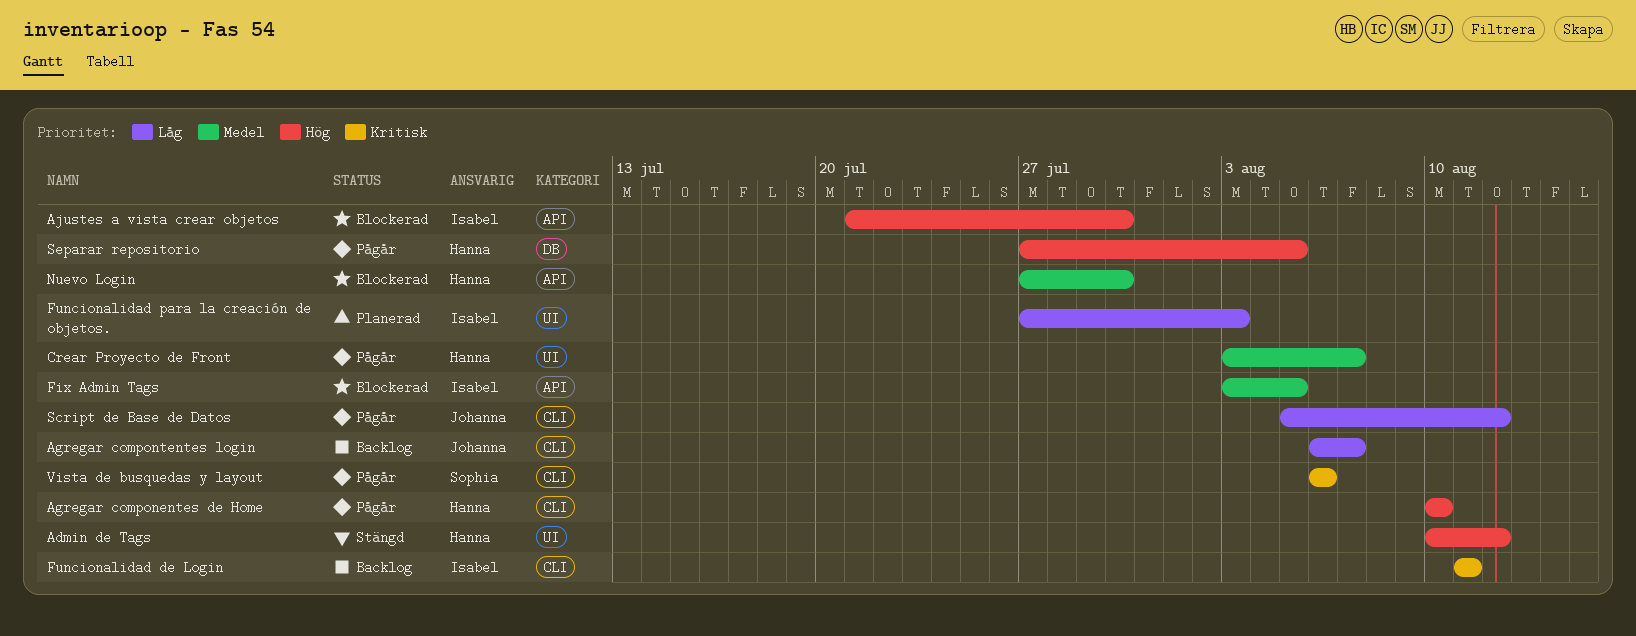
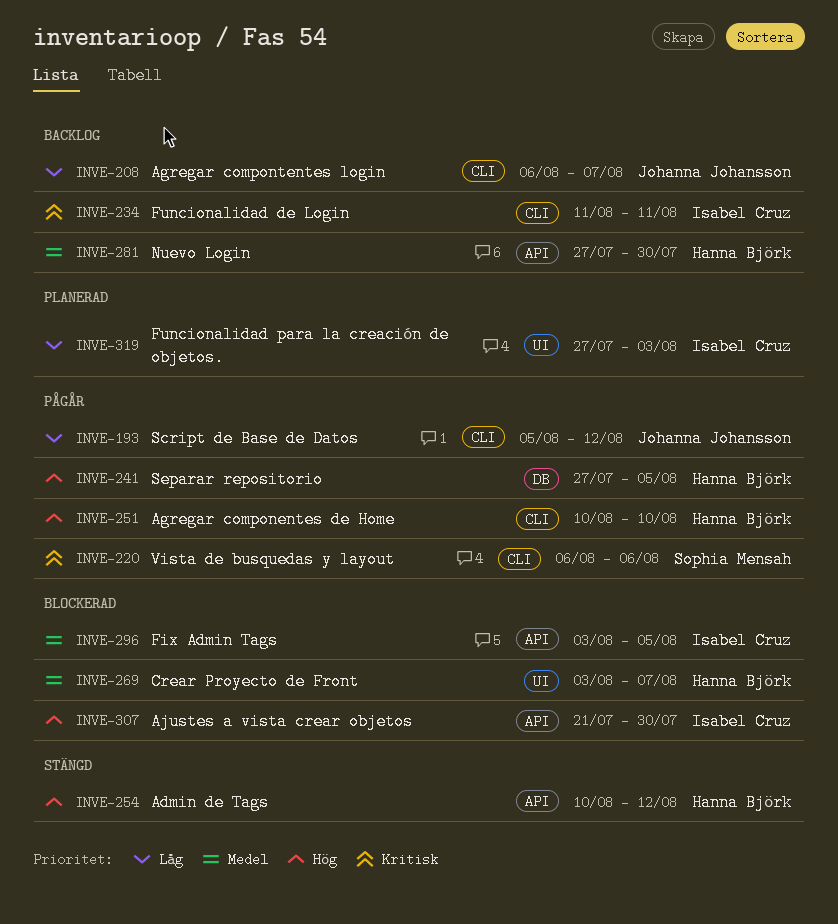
Admin de Tags, label: UI -> API
Crear Proyecto de Front, status: Pågår -> Blockerad
Nuevo Login, status: Blockerad -> Backlog

